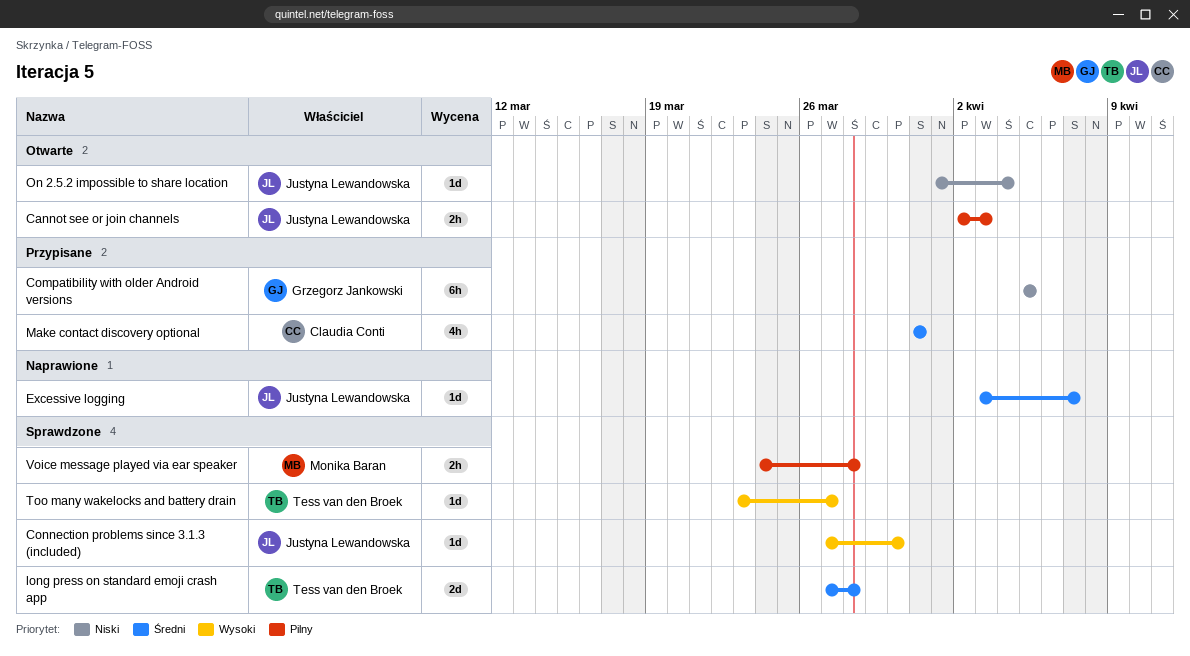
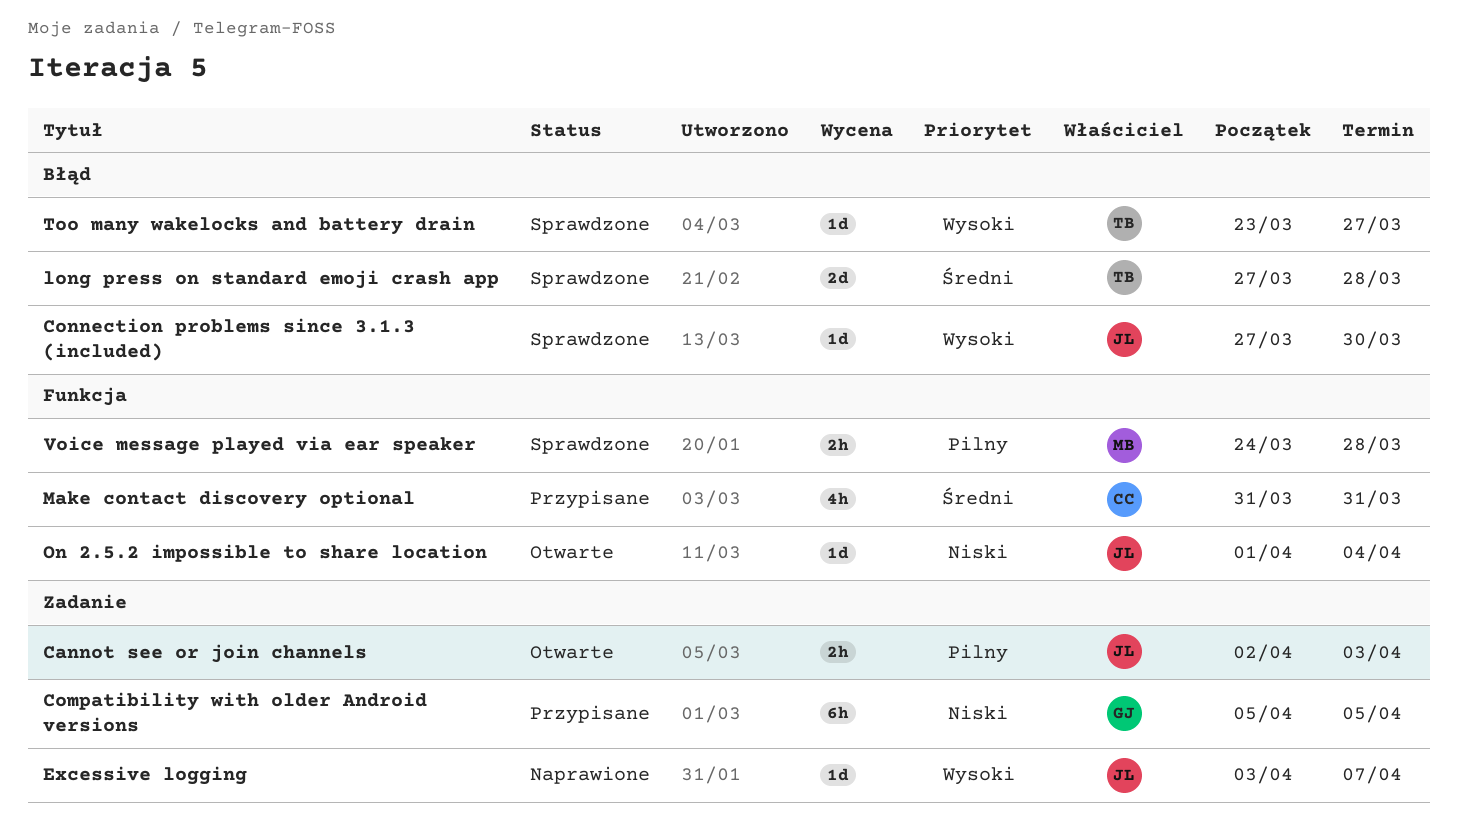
Excessive logging, priority: Średni -> Wysoki

